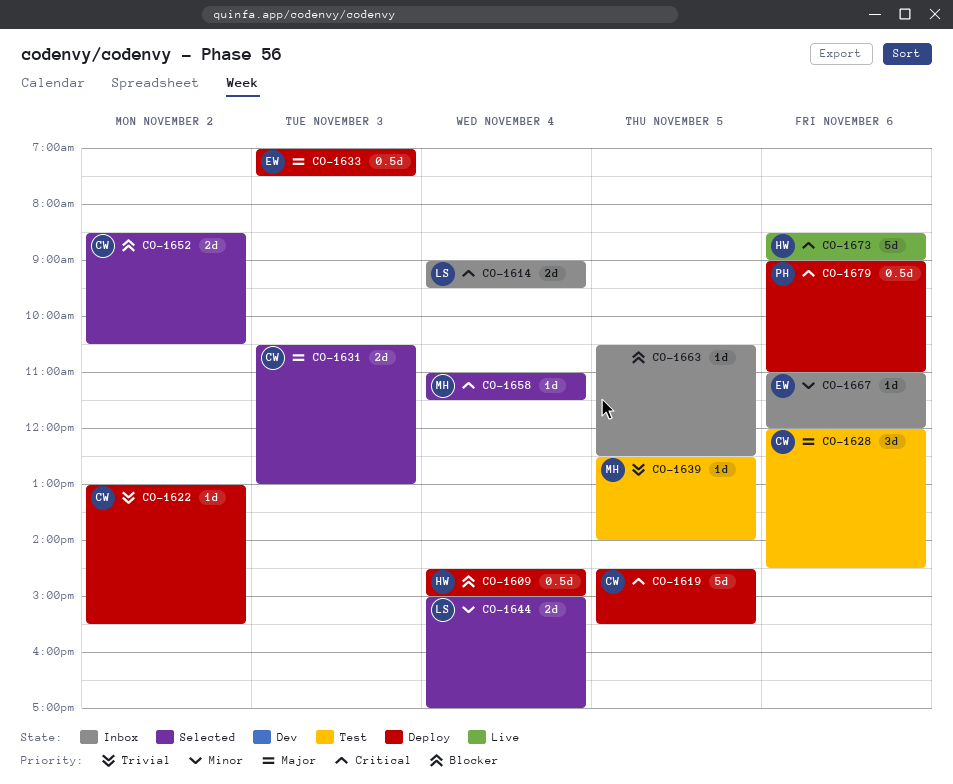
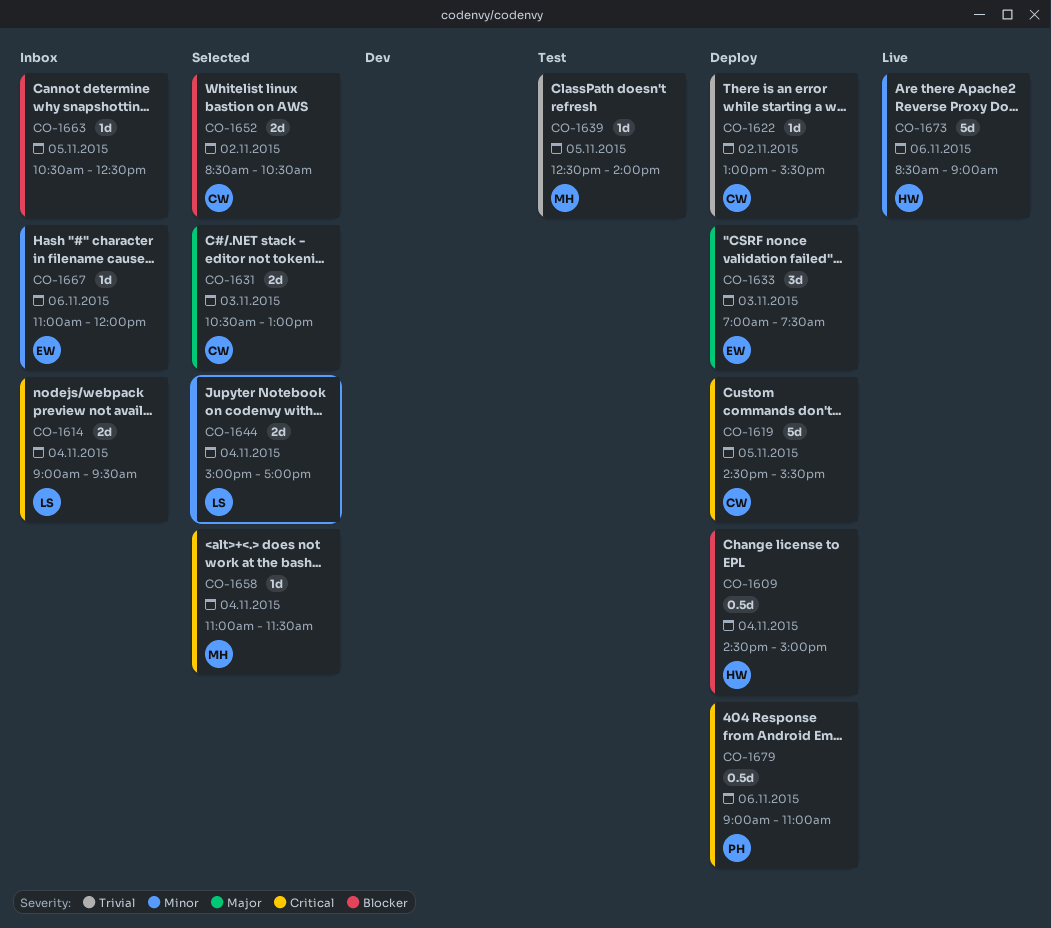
CO-1628: present -> none
CO-1633, estimate: 0.5d -> 3d
CO-1673, priority: Critical -> Minor

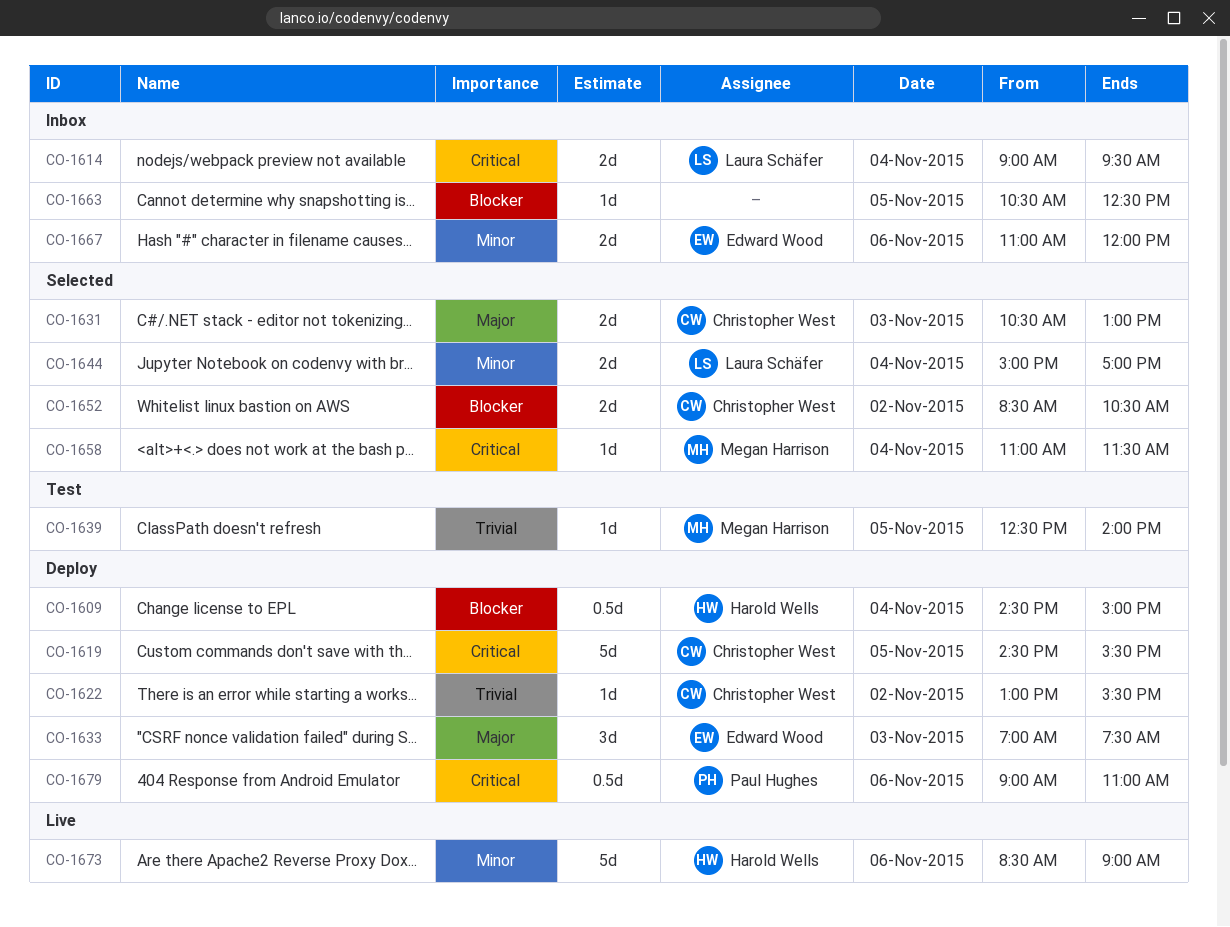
CO-1667, estimate: 1d -> 2d

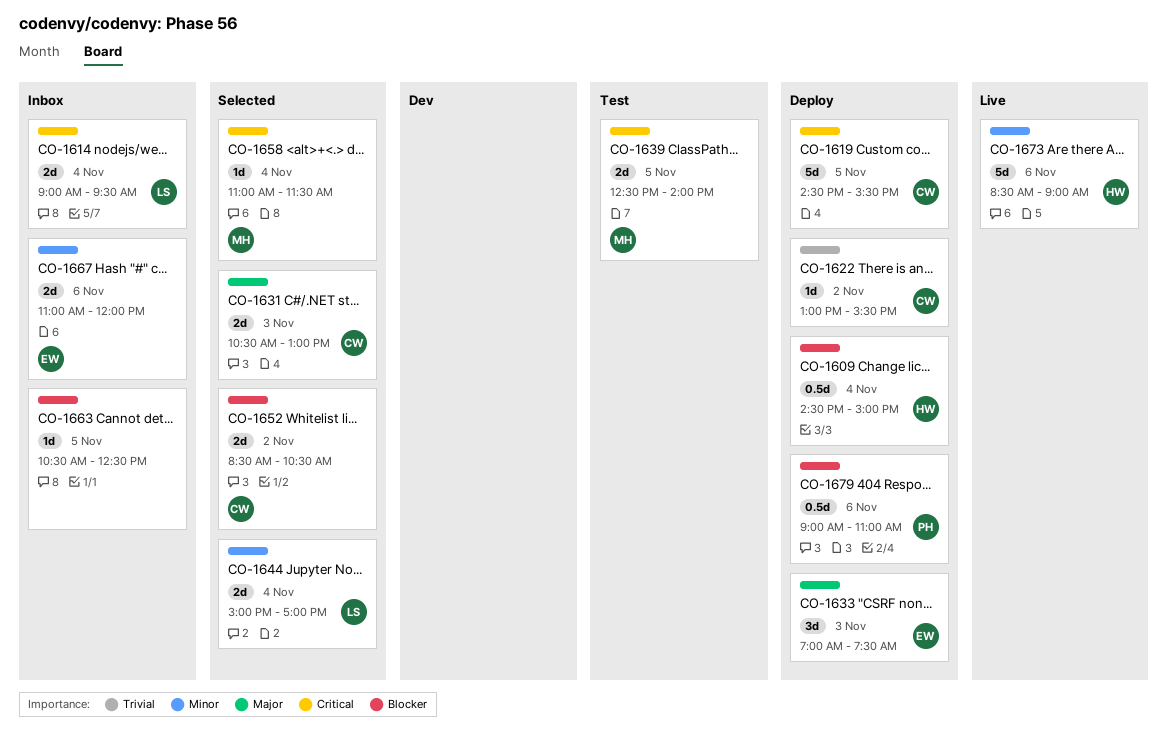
CO-1639, priority: Trivial -> Critical
CO-1639, estimate: 1d -> 2d
CO-1679, priority: Critical -> Blocker

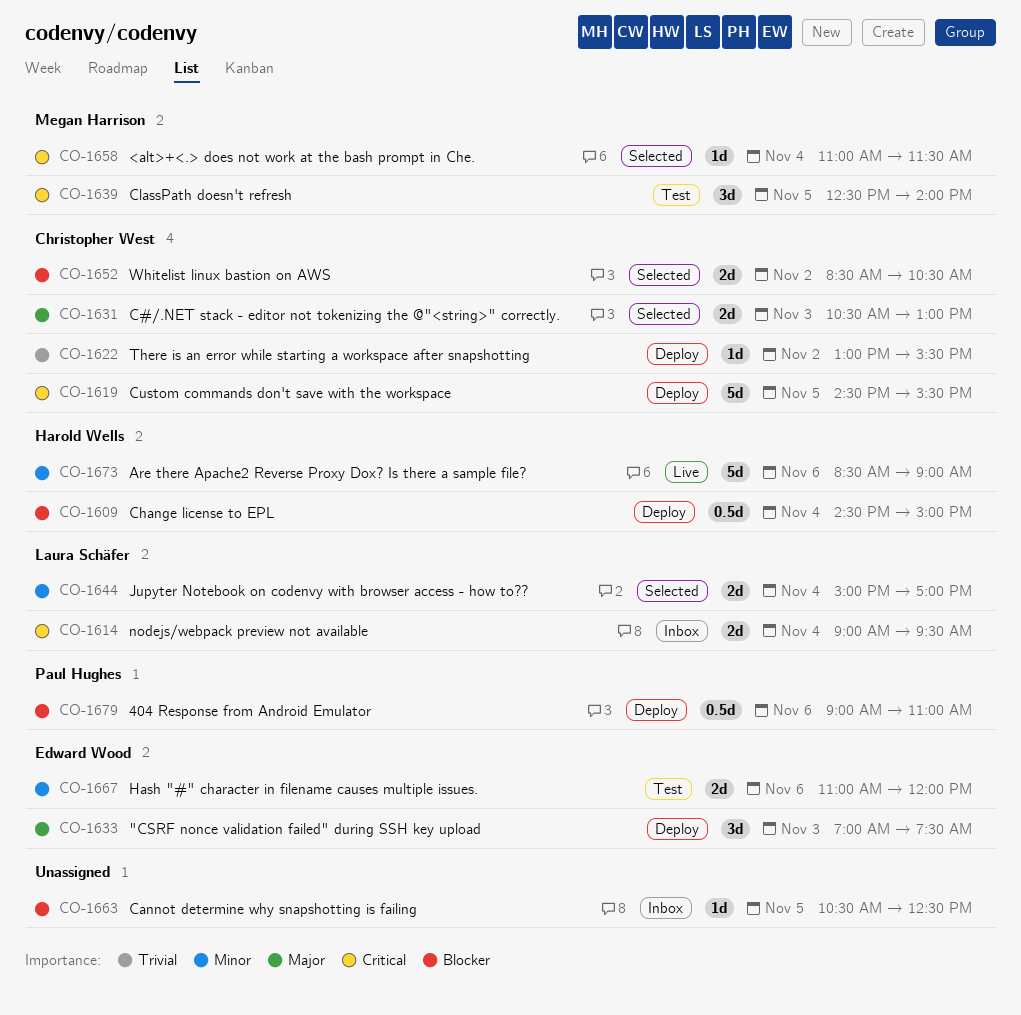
CO-1639, estimate: 2d -> 3d
CO-1667, status: Inbox -> Test

